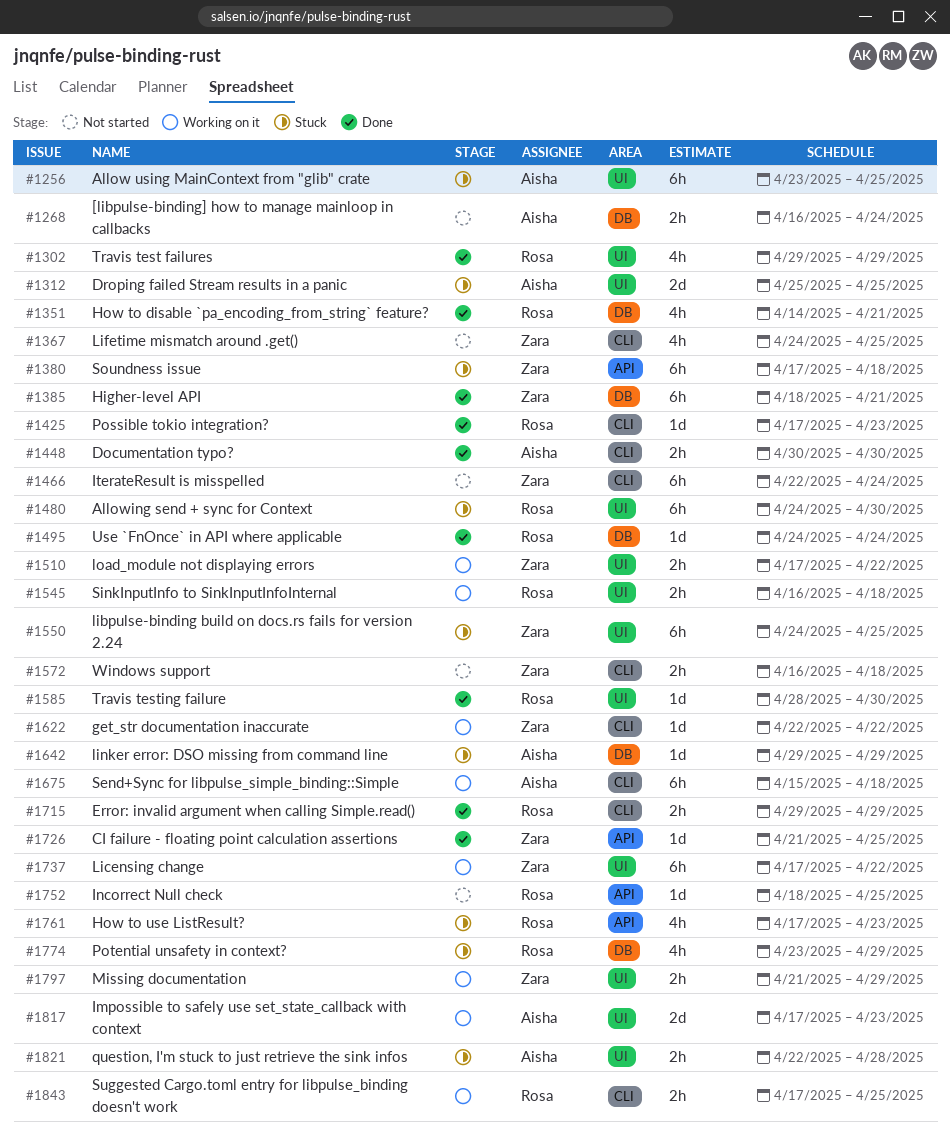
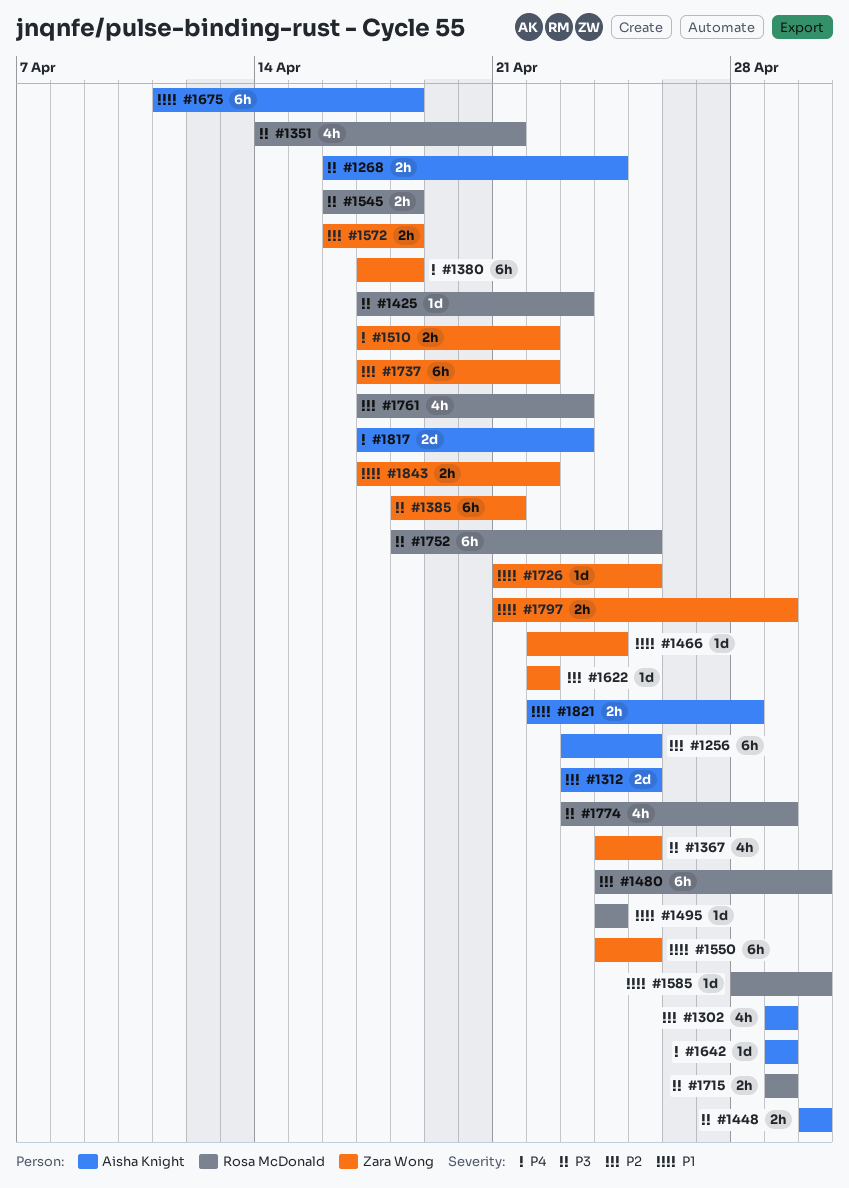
#1302, owner: Rosa McDonald -> Aisha Knight
#1312, start: Apr 25 -> Apr 23
#1466, estimate: 6h -> 1d
#1675, start: Apr 15 -> Apr 11
#1752, estimate: 1d -> 6h
#1843, owner: Rosa McDonald -> Zara Wong
#1843, due: Apr 25 -> Apr 22

